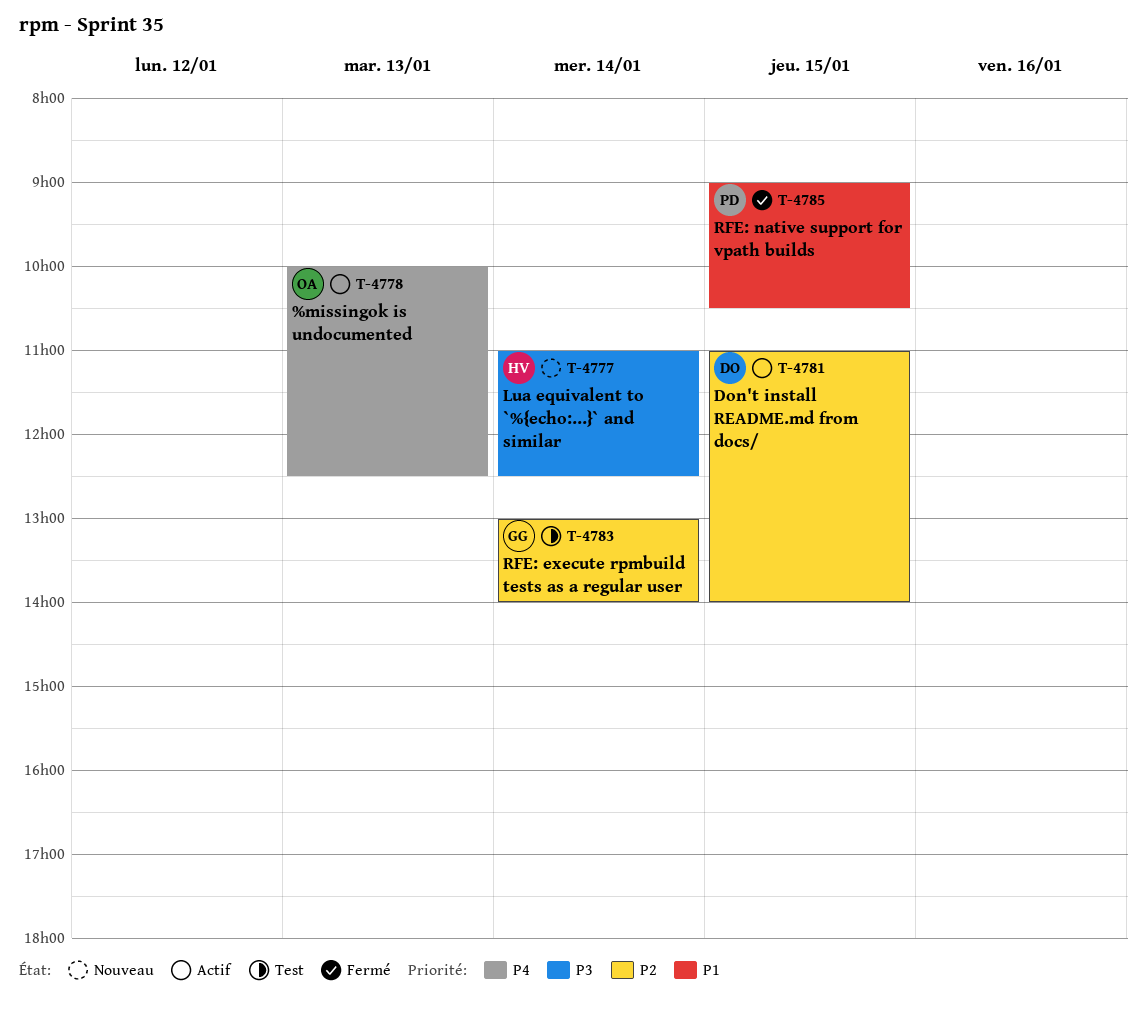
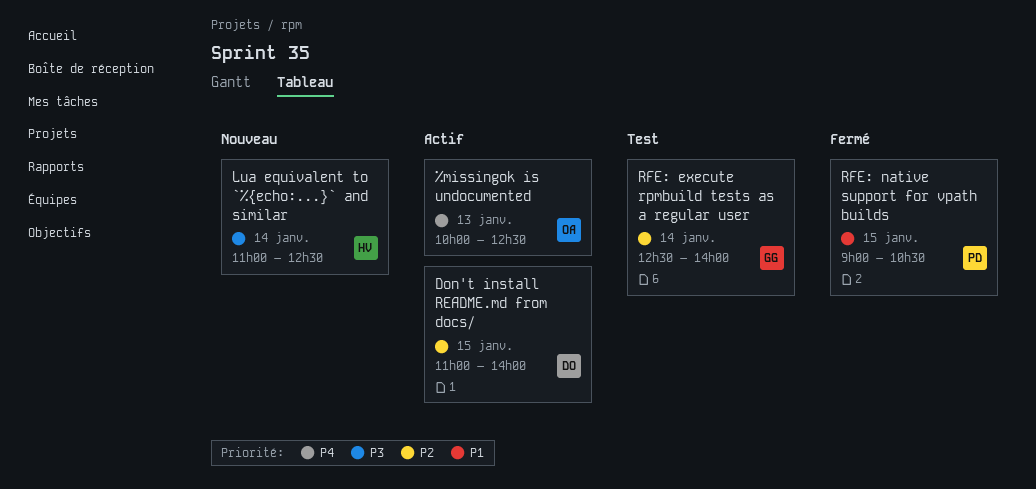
RFE: execute rpmbuild tests as a regular user, begins: 13:00 -> 12:30

